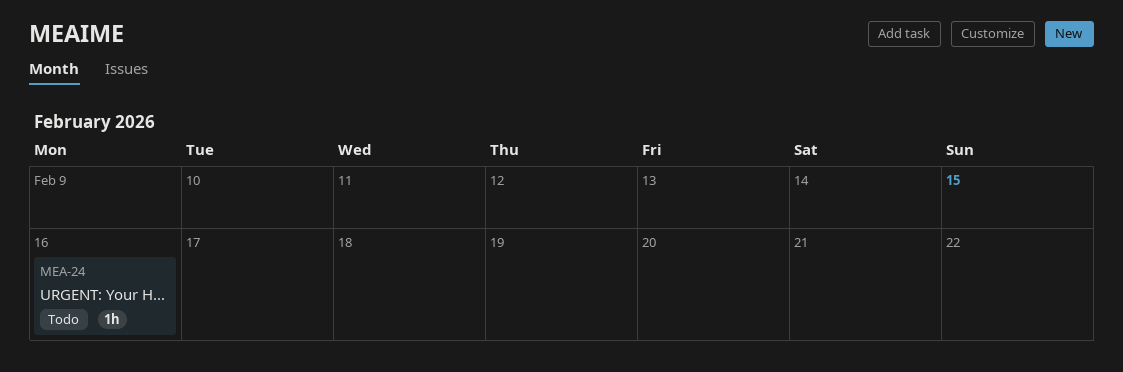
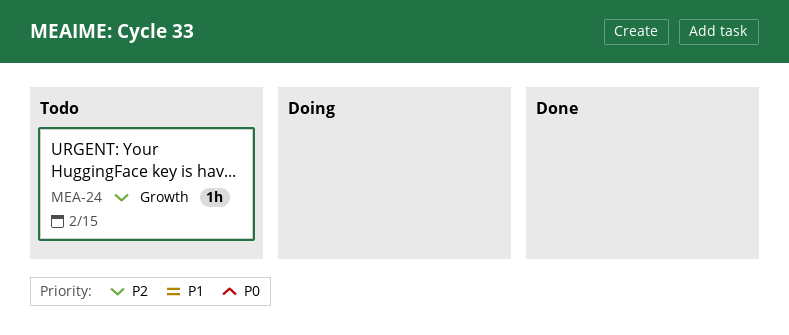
MEA-24, due: Feb 16 -> Feb 15

